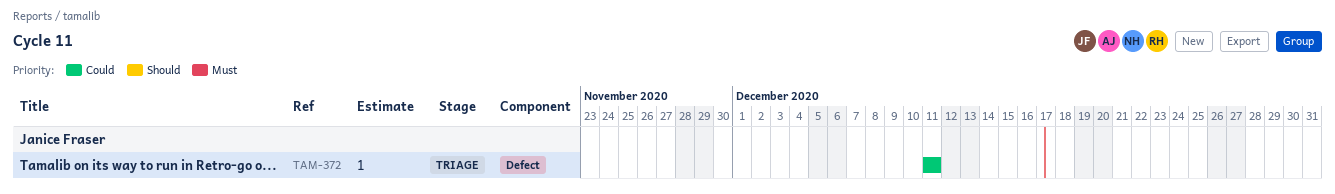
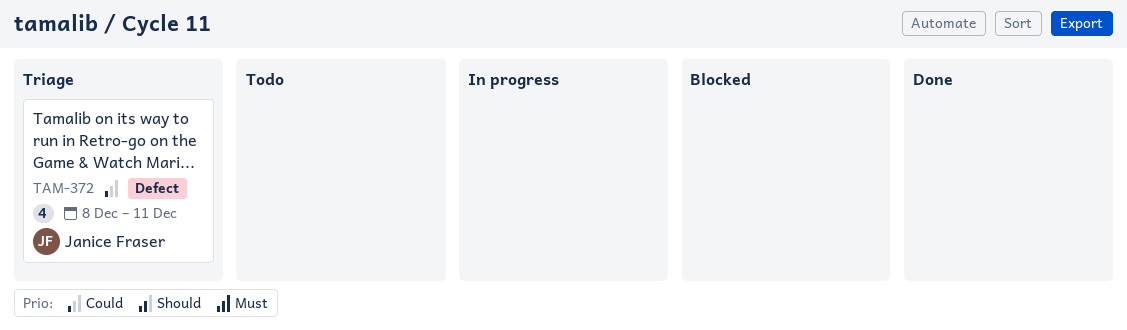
TAM-372, estimate: 1 -> 4
TAM-372, start: Dec 11 -> Dec 8

